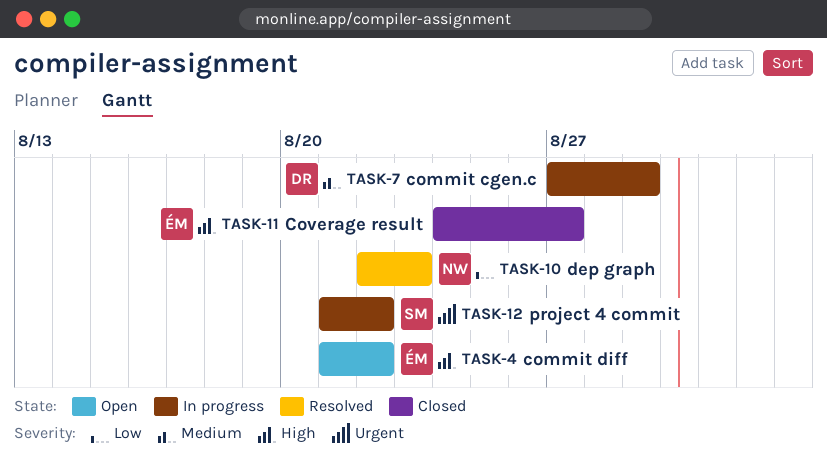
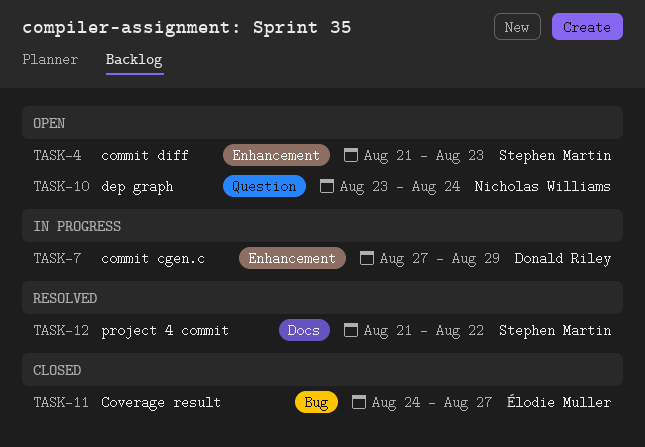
TASK-4, owner: Élodie Muller -> Stephen Martin
TASK-4, due: Aug 22 -> Aug 23
TASK-10, status: Resolved -> Open
TASK-10, start: Aug 22 -> Aug 23
TASK-10, due: Aug 23 -> Aug 24
TASK-12, status: In progress -> Resolved

